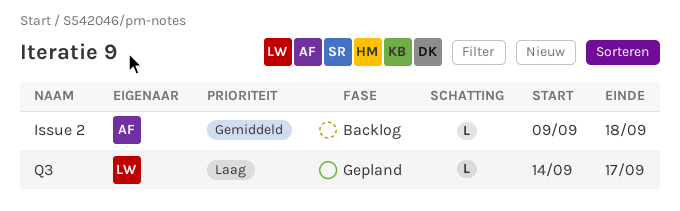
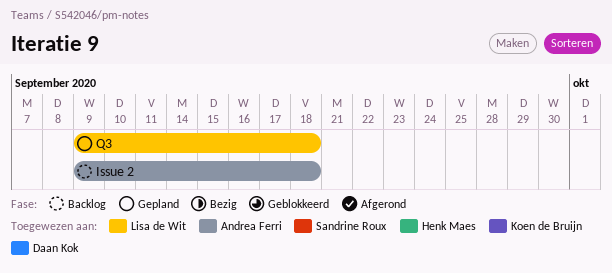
Q3, start: Sep 14 -> Sep 9
Q3, due: Sep 17 -> Sep 18

